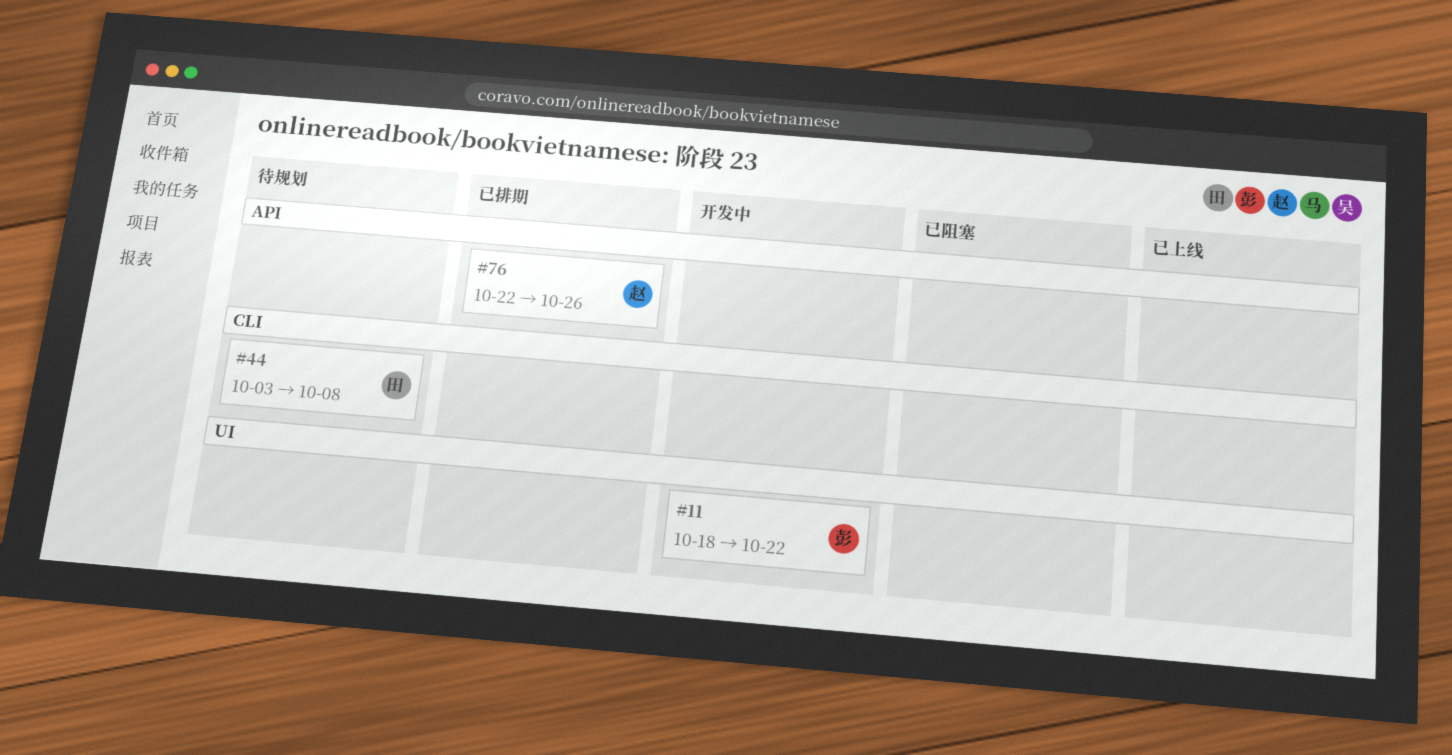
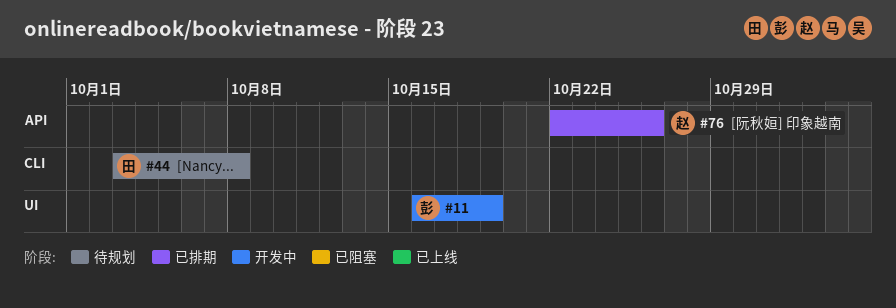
#11, start: Oct 18 -> Oct 16
#11, due: Oct 22 -> Oct 19

